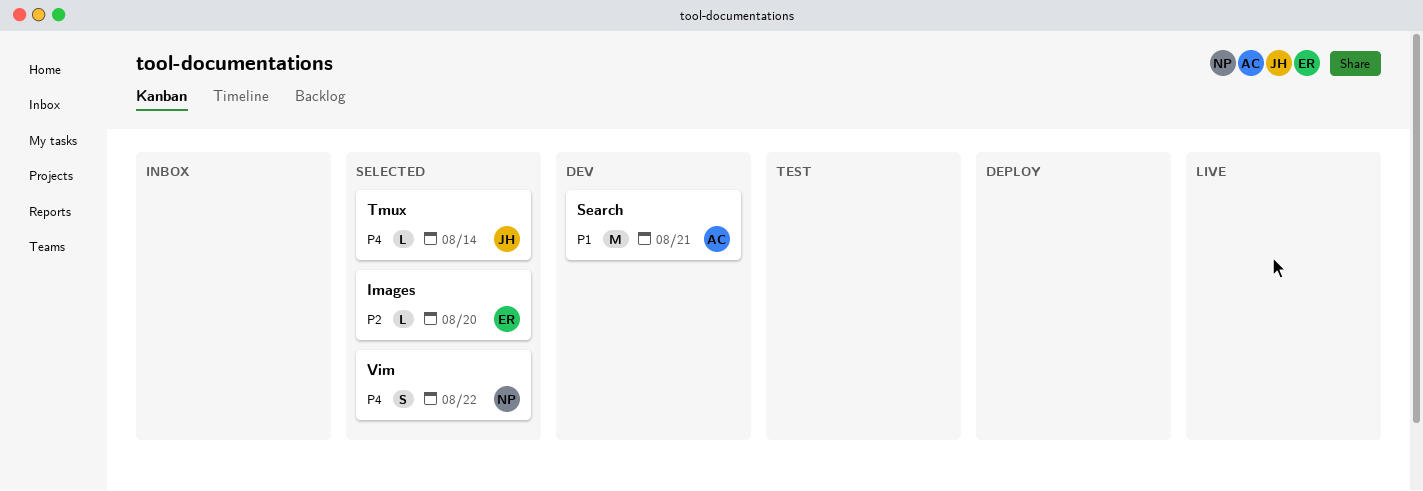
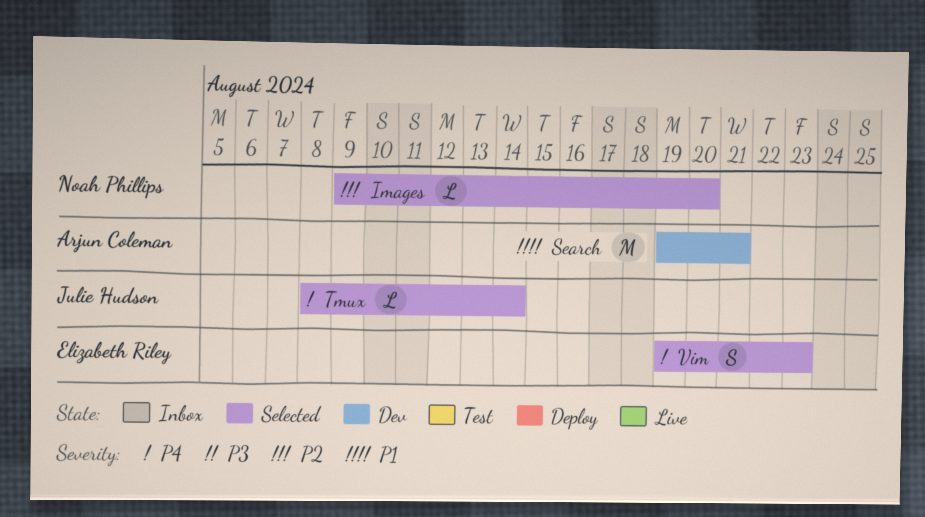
Images, owner: Elizabeth Riley -> Noah Phillips
Vim, owner: Noah Phillips -> Elizabeth Riley
Vim, due: Aug 22 -> Aug 23

